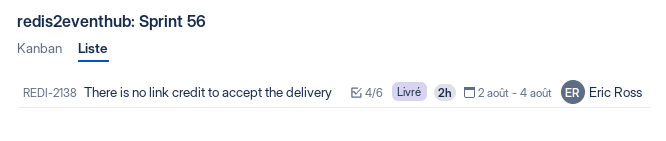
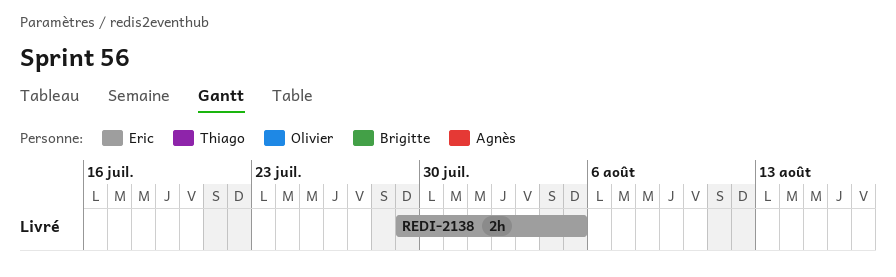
REDI-2138, start: Aug 2 -> Jul 29
REDI-2138, due: Aug 4 -> Aug 5

